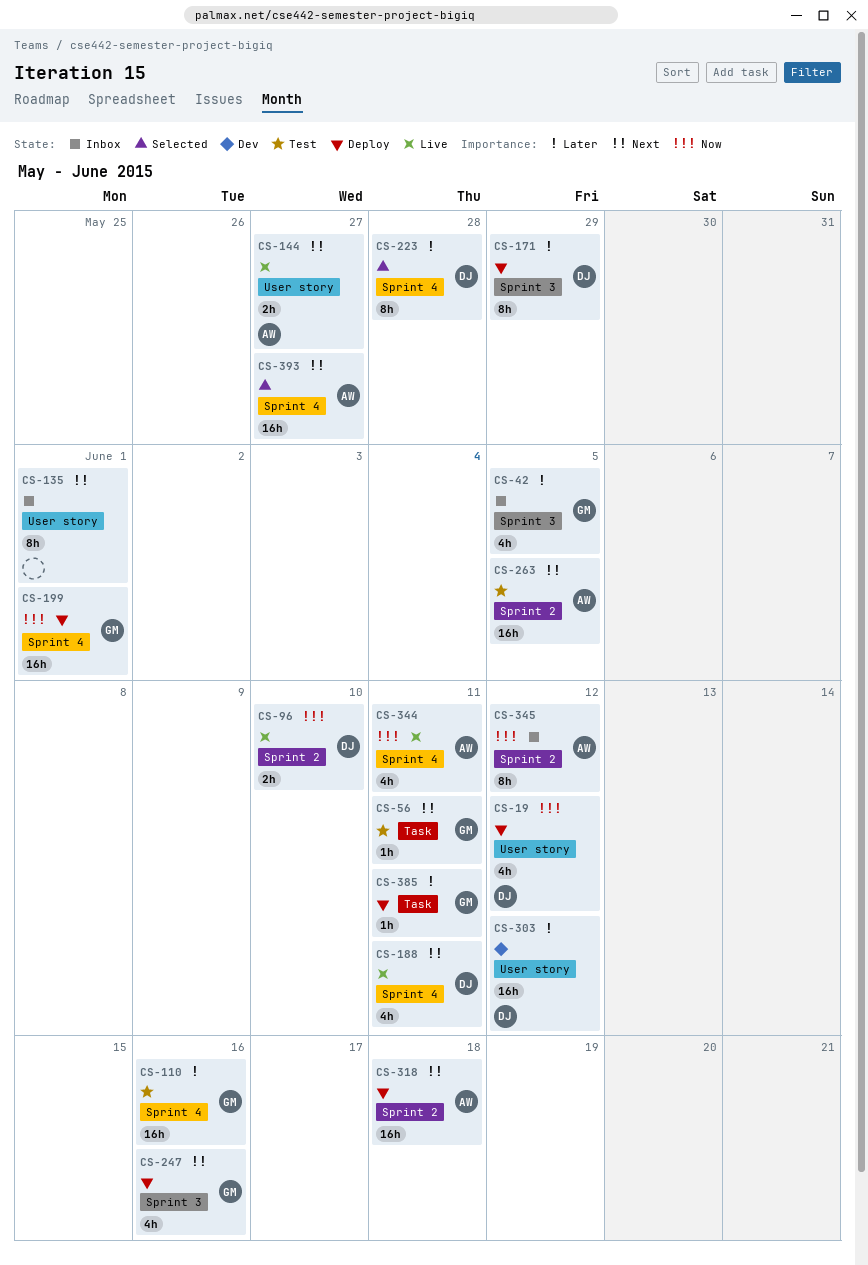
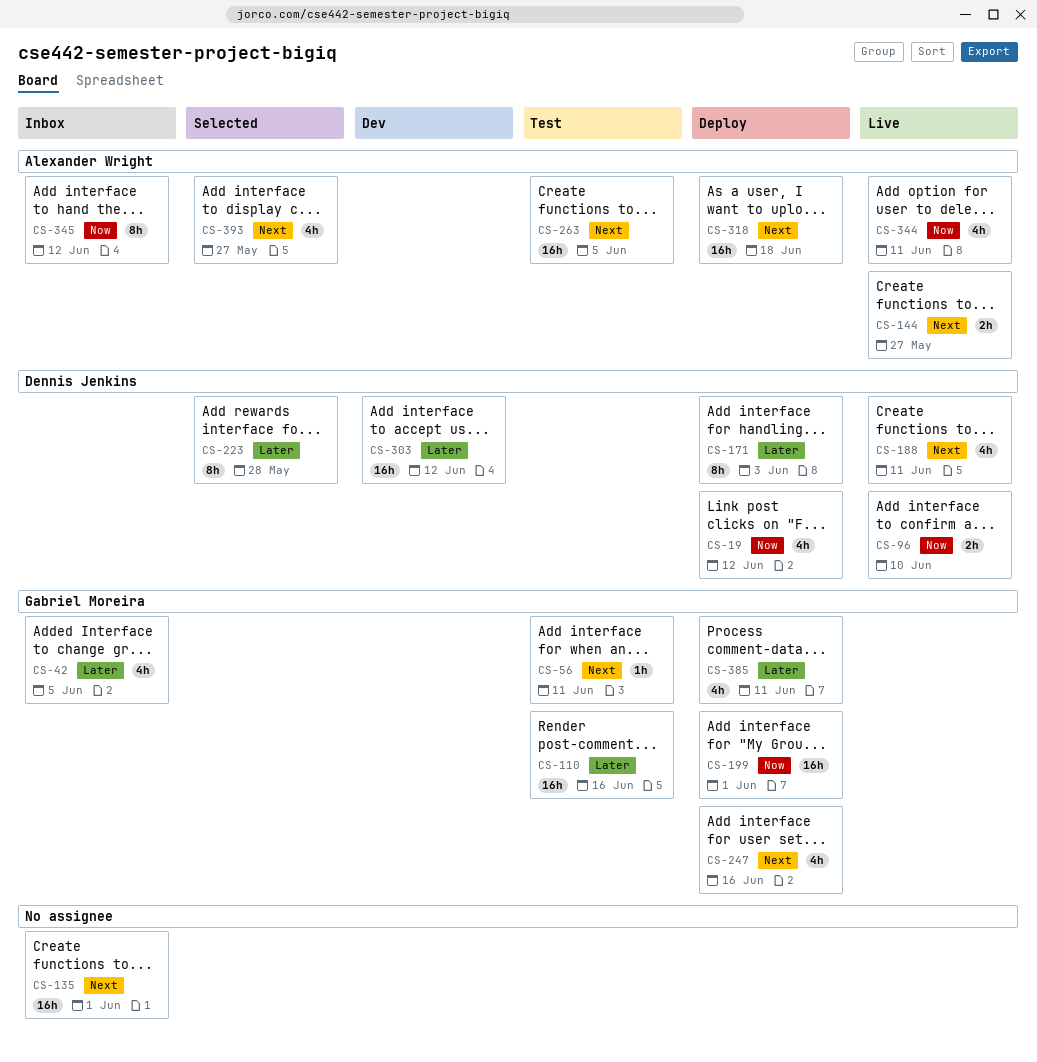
CS-135, estimate: 8h -> 16h
CS-171, due: May 29 -> Jun 3
CS-385, estimate: 1h -> 4h
CS-393, estimate: 16h -> 4h

